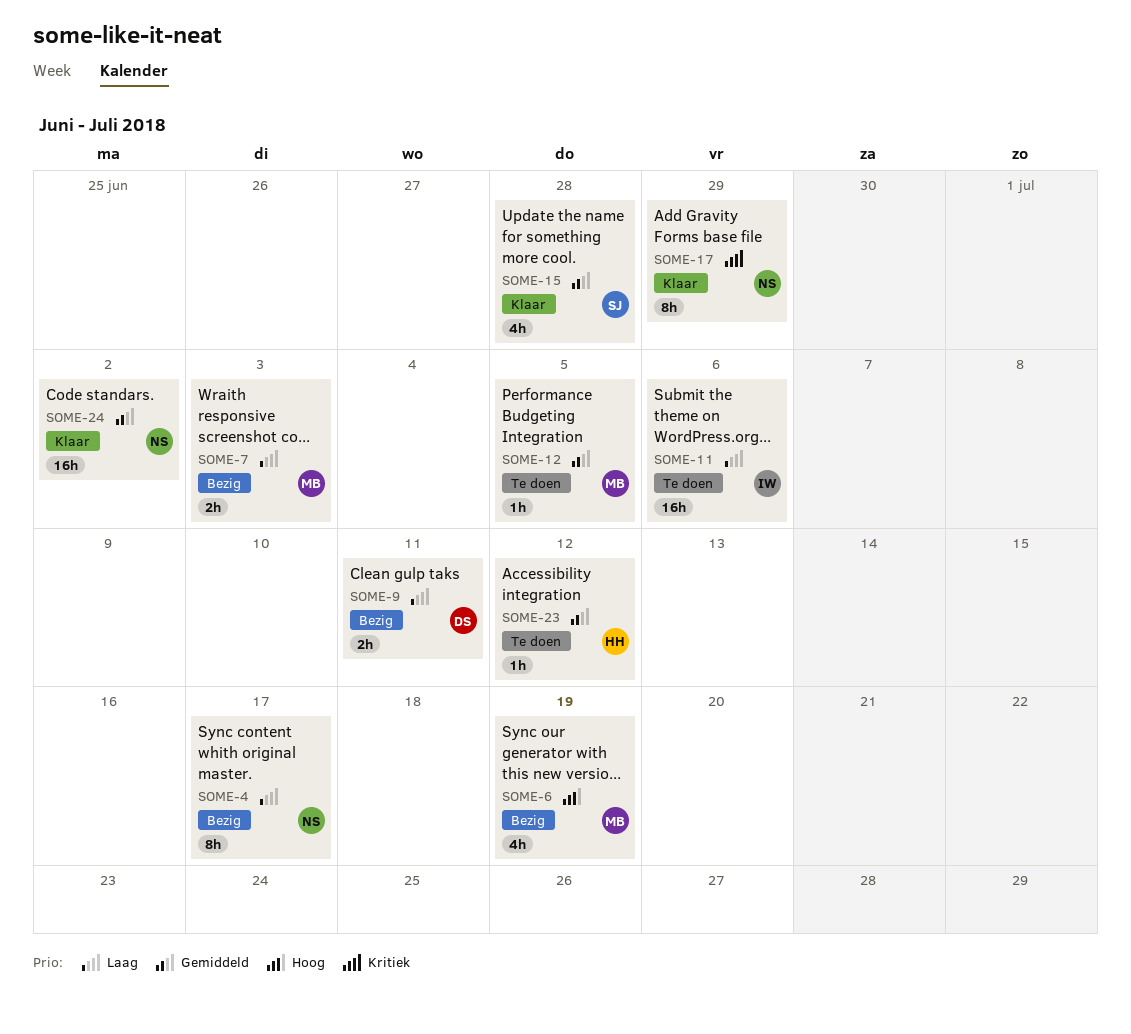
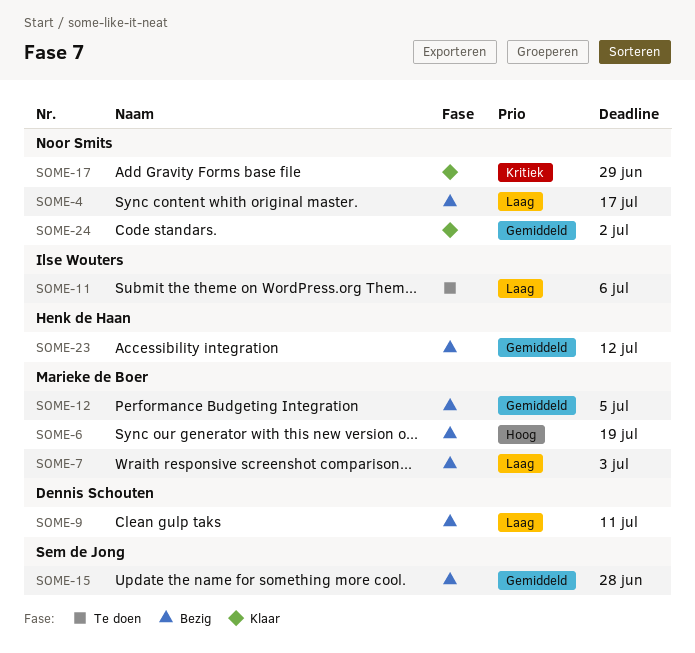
SOME-12, status: Te doen -> Bezig
SOME-15, status: Klaar -> Bezig
SOME-23, status: Te doen -> Bezig

